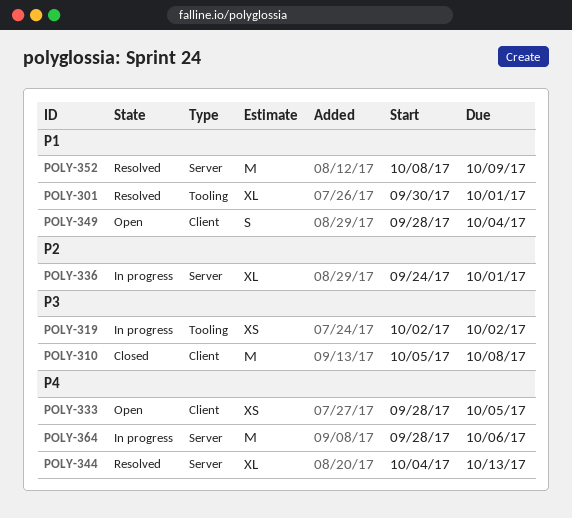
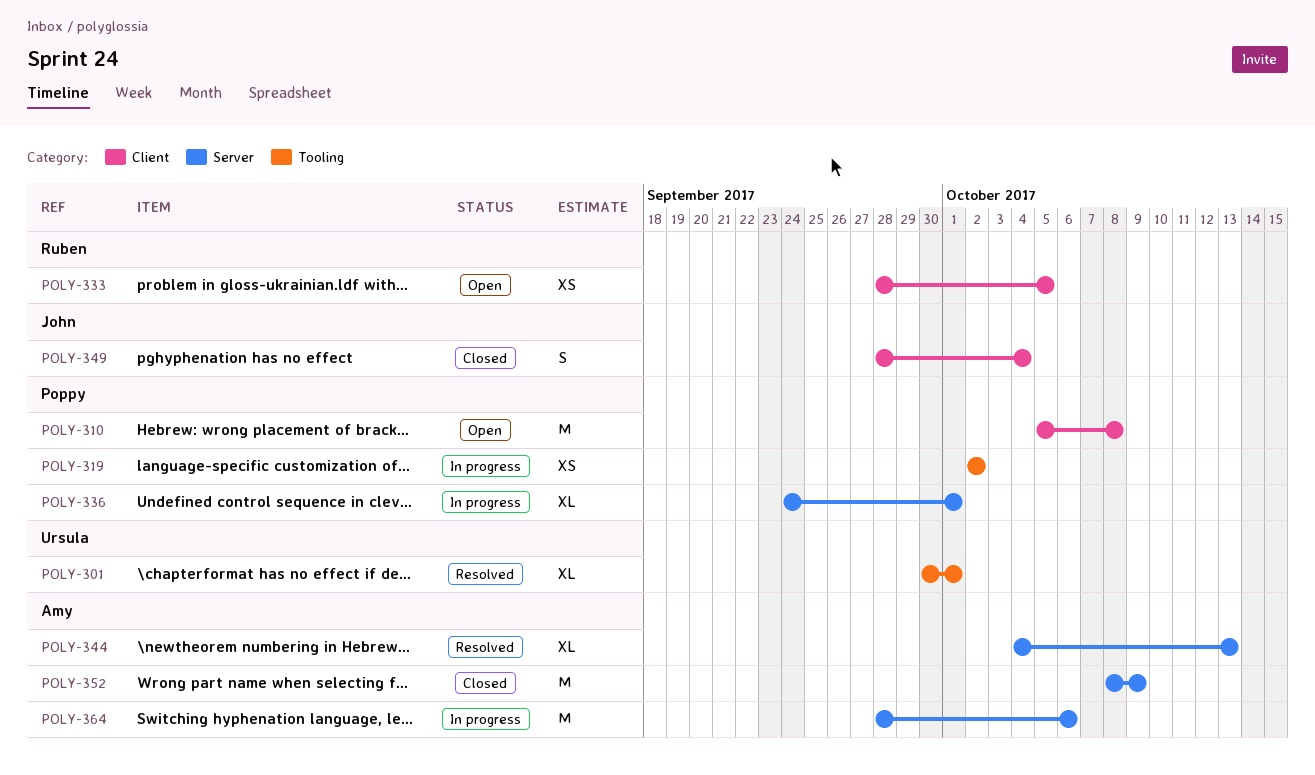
POLY-310, status: Closed -> Open
POLY-349, status: Open -> Closed
POLY-352, status: Resolved -> Closed

